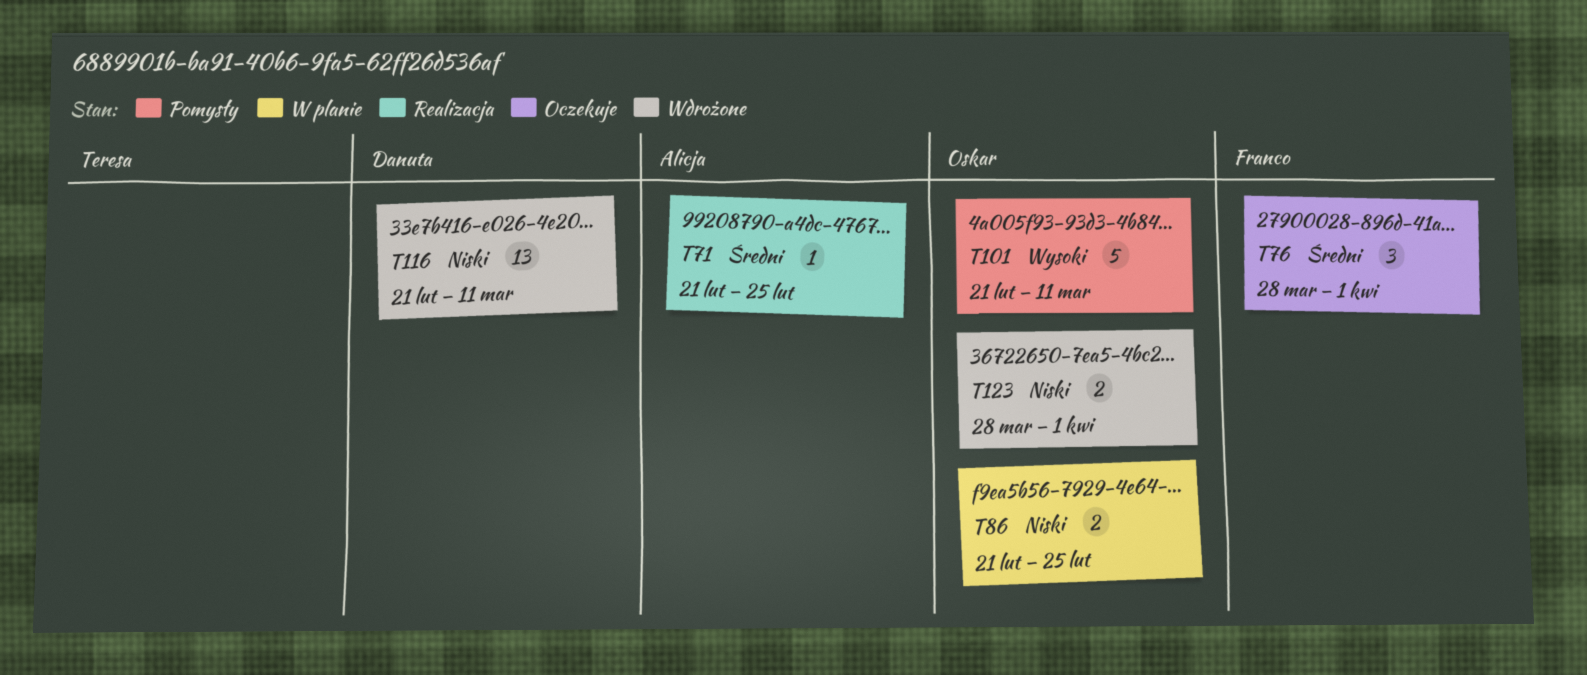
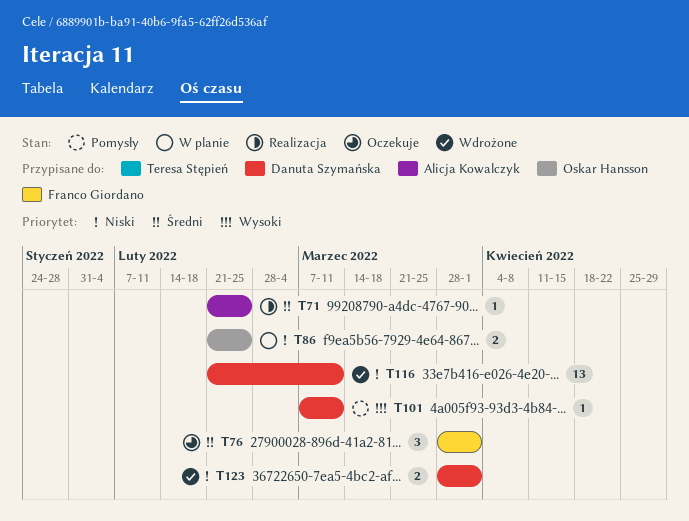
T101, owner: Oskar Hansson -> Danuta Szymańska
T101, estimate: 5 -> 1
T101, start: Feb 21 -> Mar 7
T123, owner: Oskar Hansson -> Danuta Szymańska

